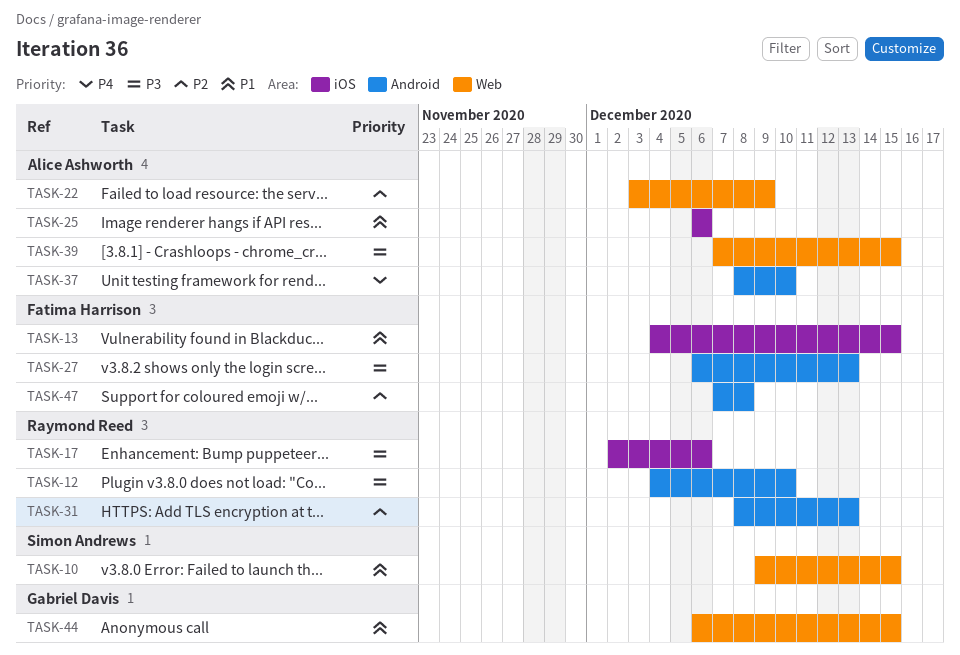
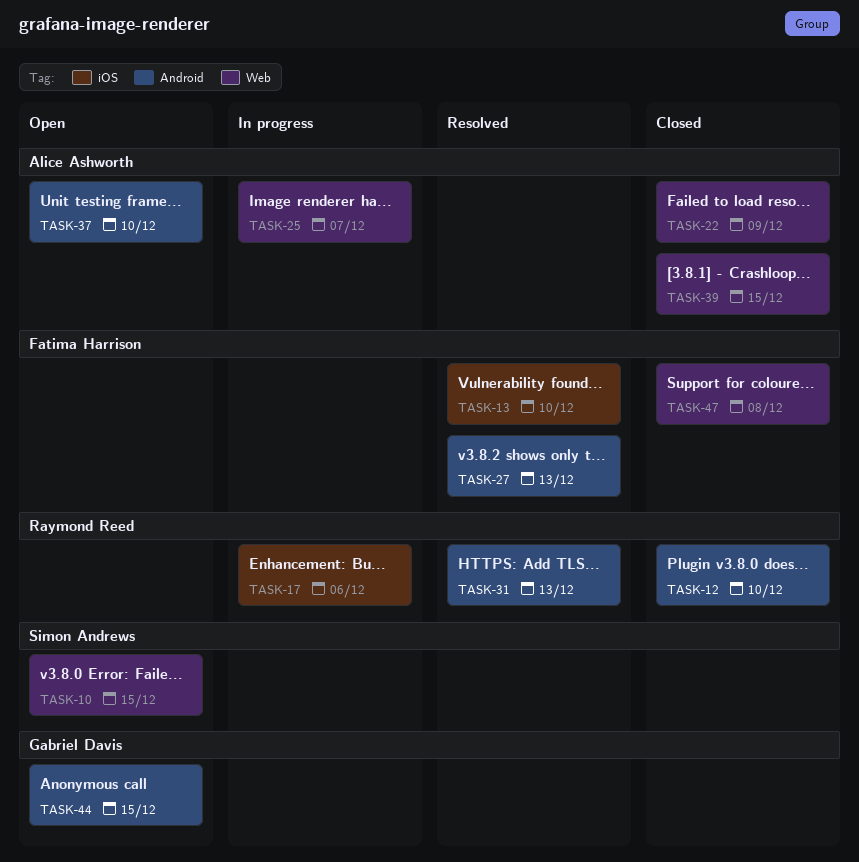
TASK-13, due: Dec 15 -> Dec 10
TASK-25, label: iOS -> Web
TASK-25, due: Dec 6 -> Dec 7
TASK-44, label: Web -> Android
TASK-47, label: Android -> Web

